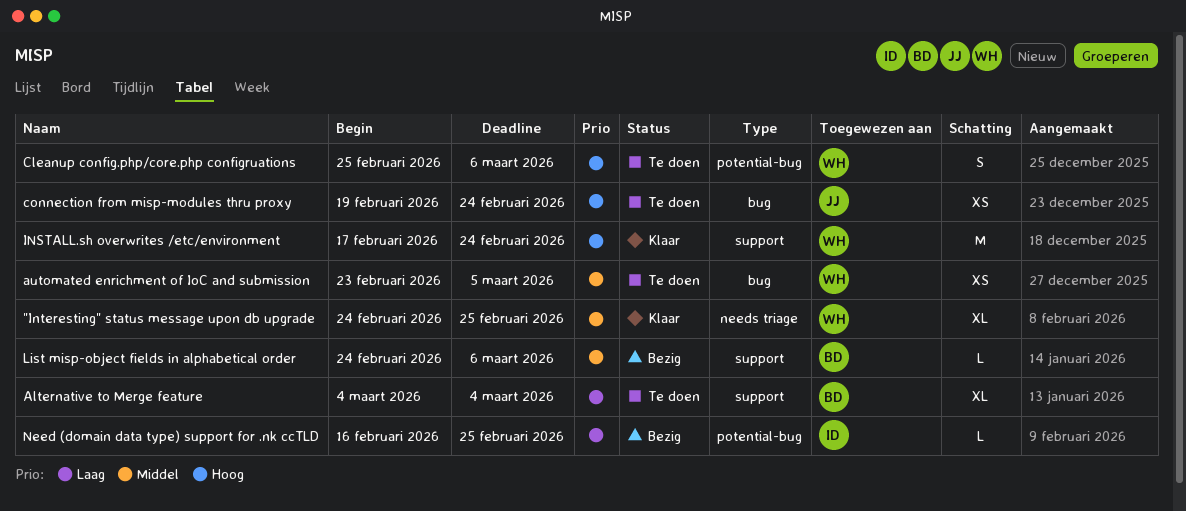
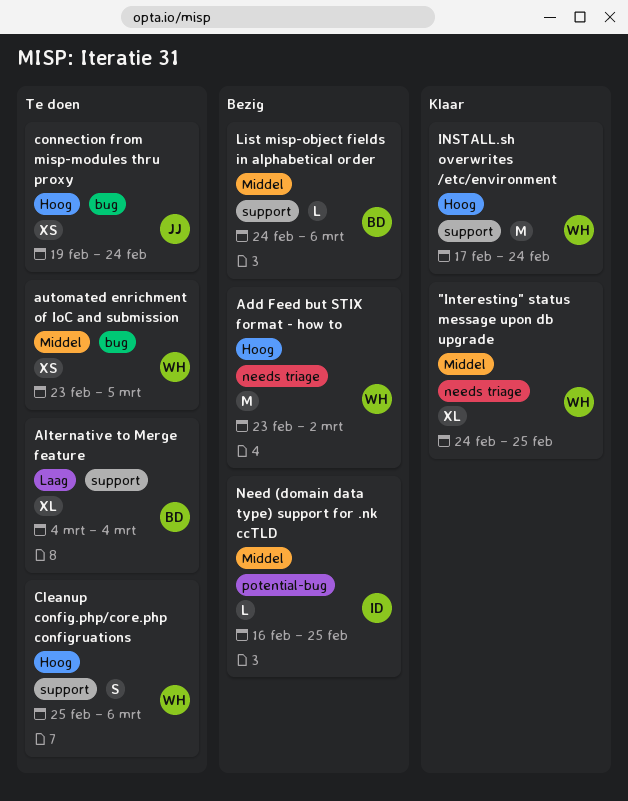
Add Feed but STIX format - how to: none -> present
Cleanup config.php/core.php configruations, label: potential-bug -> support
Need (domain data type) support for .nk ccTLD, priority: Laag -> Middel

